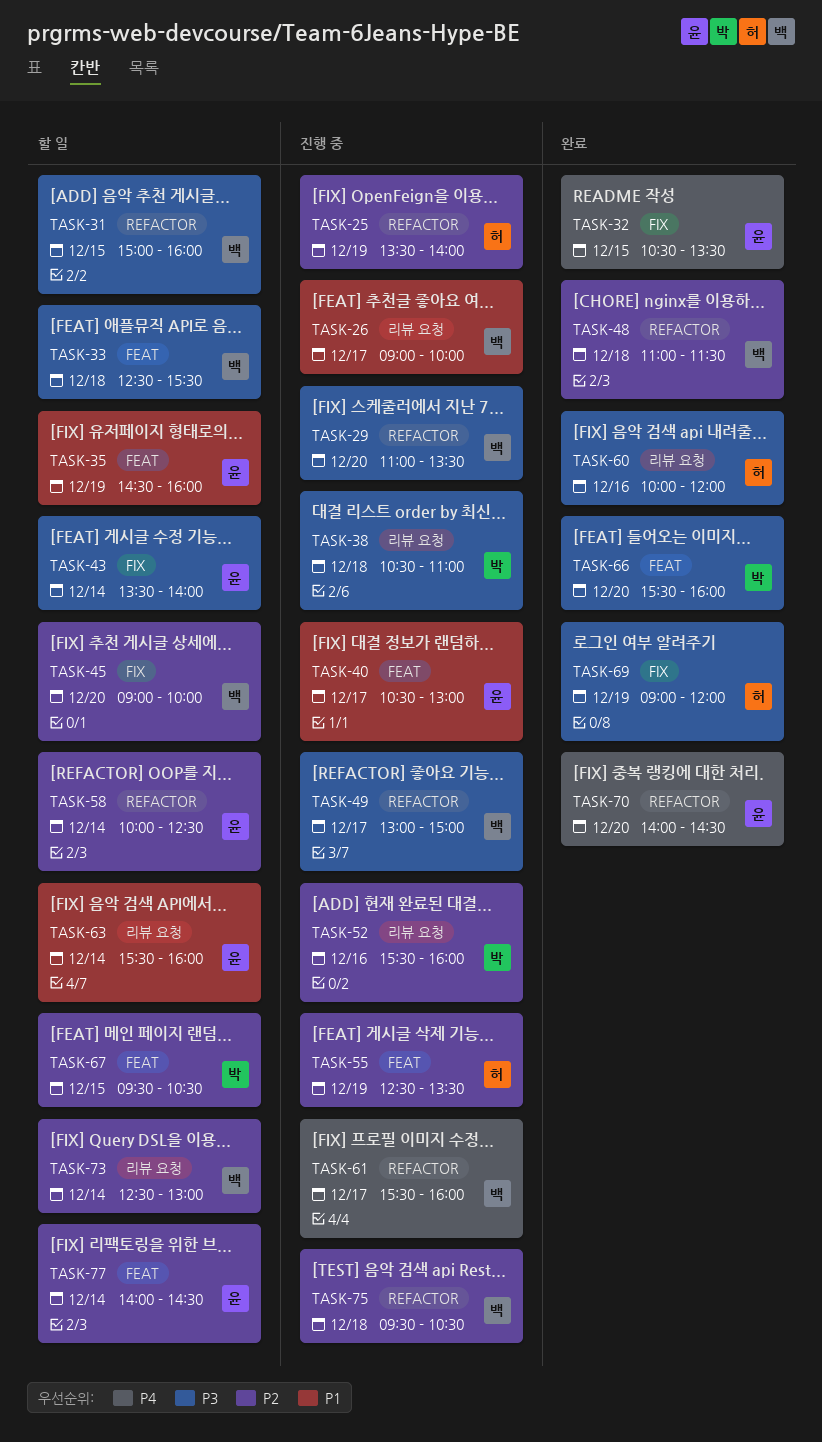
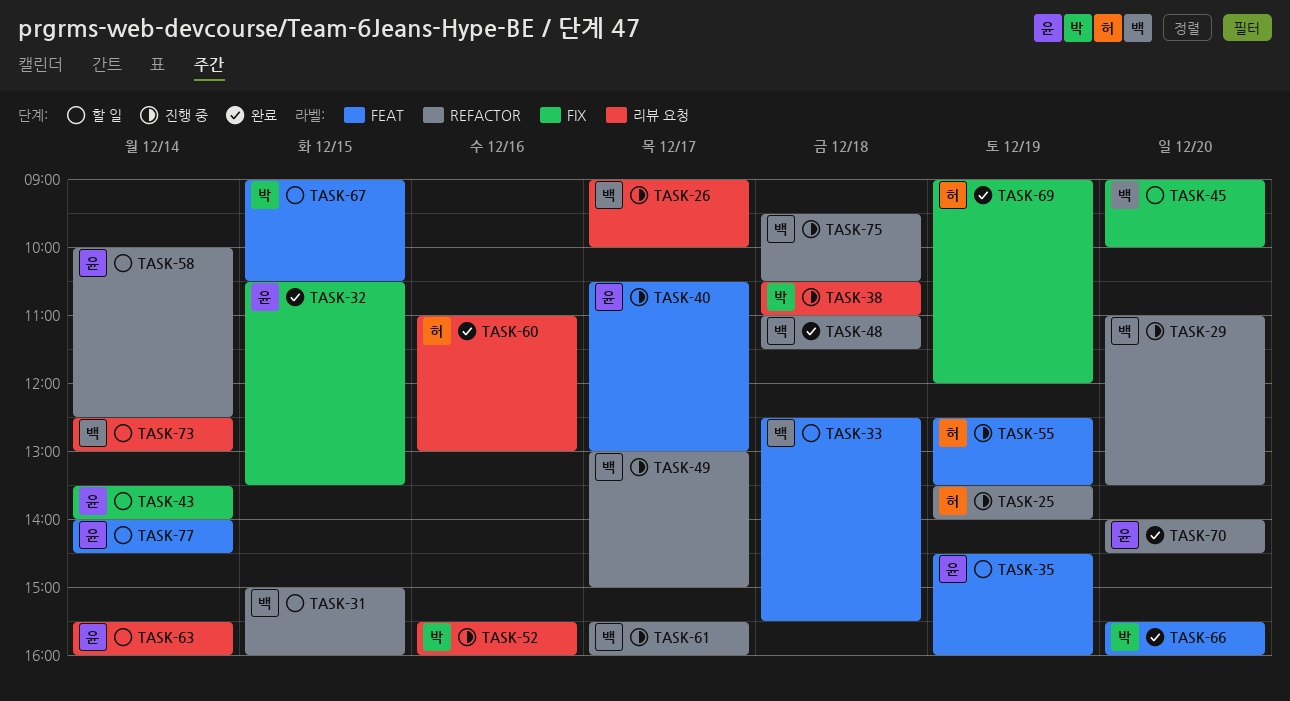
TASK-60, begins: 10:00 -> 11:00
TASK-60, ends: 12:00 -> 13:00
TASK-67, begins: 09:30 -> 09:00

